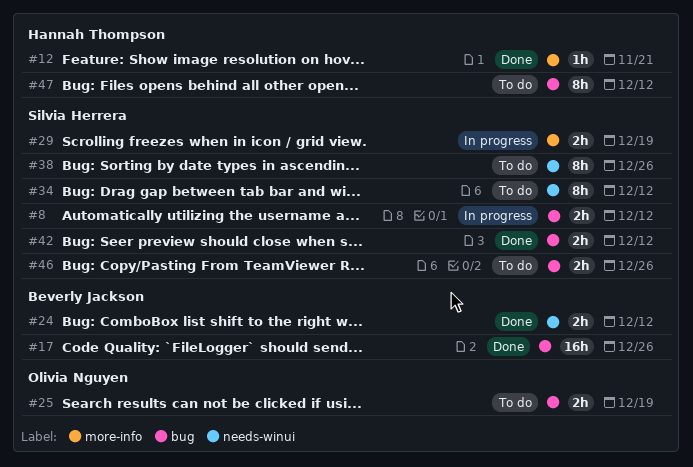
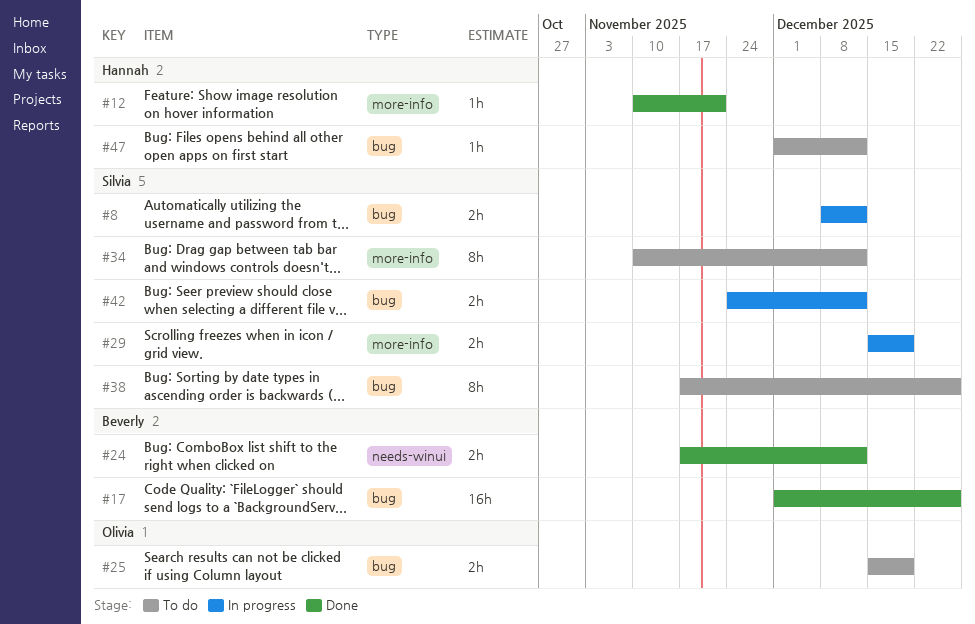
#34, label: needs-winui -> more-info
#38, label: needs-winui -> bug
#42, status: Done -> In progress
#46: present -> none
#47, estimate: 8h -> 1h

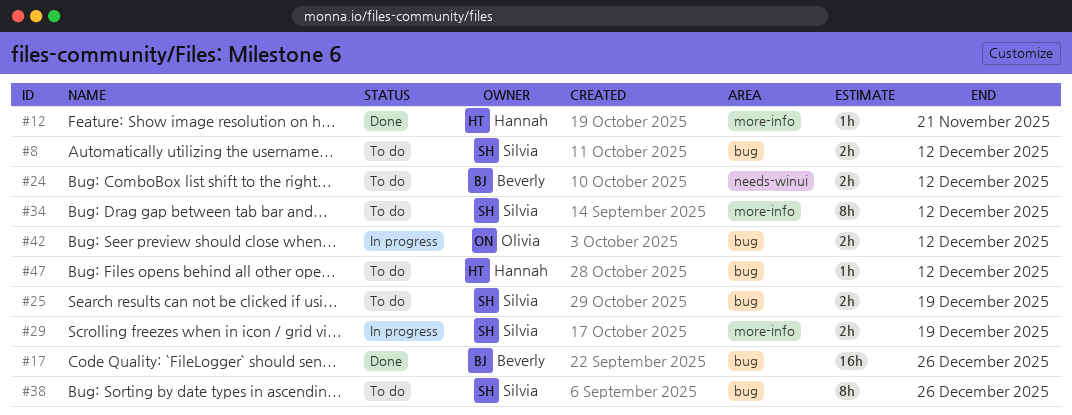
#8, status: In progress -> To do
#24, status: Done -> To do
#25, owner: Olivia -> Silvia
#42, owner: Silvia -> Olivia

